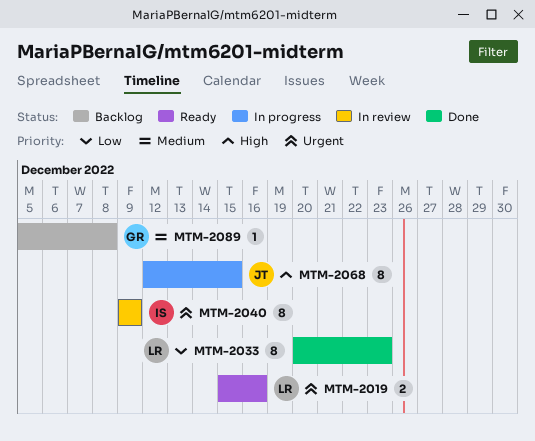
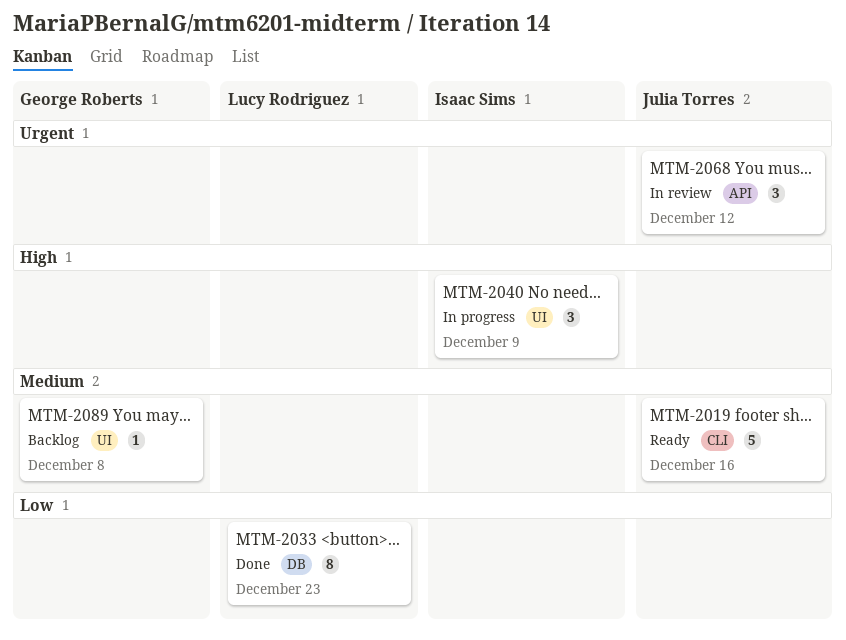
MTM-2019, owner: Lucy Rodriguez -> Julia Torres
MTM-2019, priority: Urgent -> Medium
MTM-2019, estimate: 2 -> 5
MTM-2040, status: In review -> In progress
MTM-2040, priority: Urgent -> High
MTM-2040, estimate: 8 -> 3
MTM-2068, status: In progress -> In review
MTM-2068, priority: High -> Urgent
MTM-2068, estimate: 8 -> 3
MTM-2068, due: Dec 15 -> Dec 12

